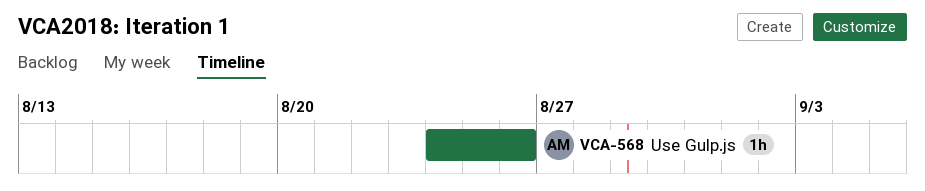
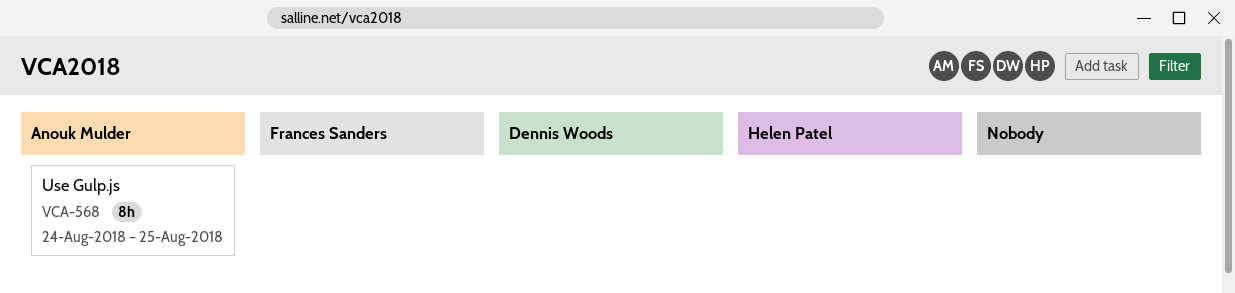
VCA-568, estimate: 1h -> 8h
VCA-568, due: Aug 26 -> Aug 25

